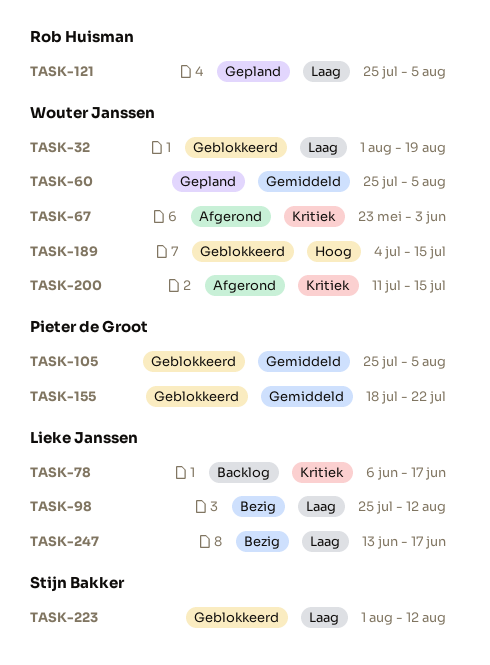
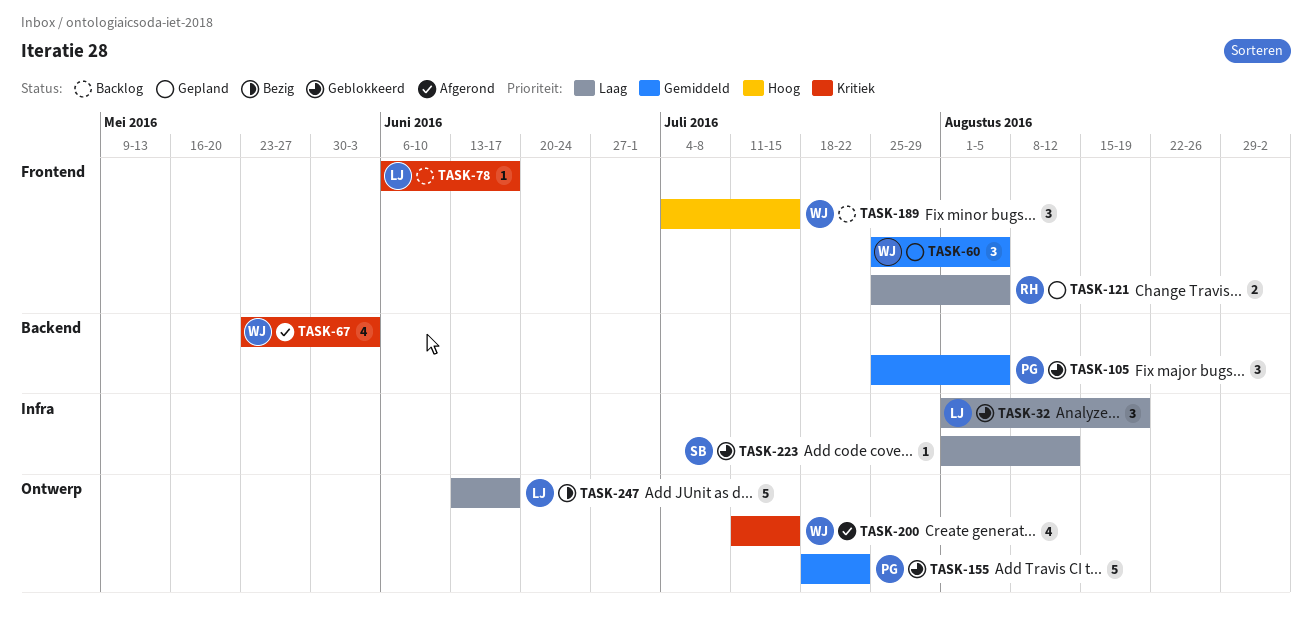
TASK-32, owner: Wouter Janssen -> Lieke Janssen
TASK-98: present -> none
TASK-189, status: Geblokkeerd -> Backlog

